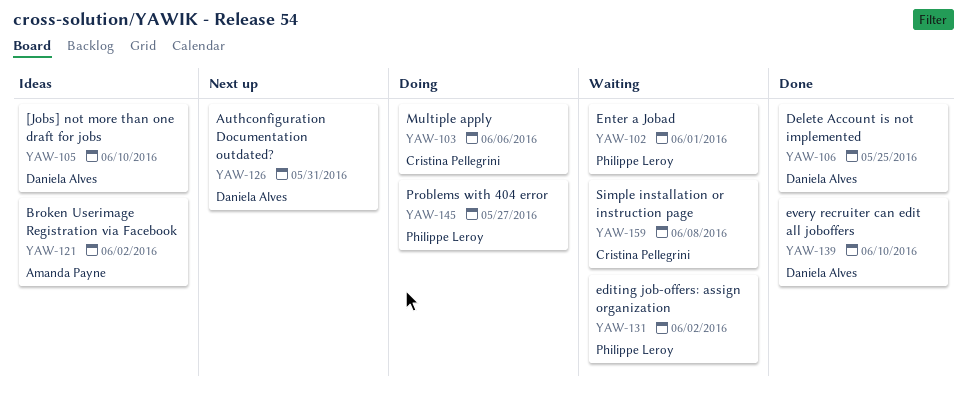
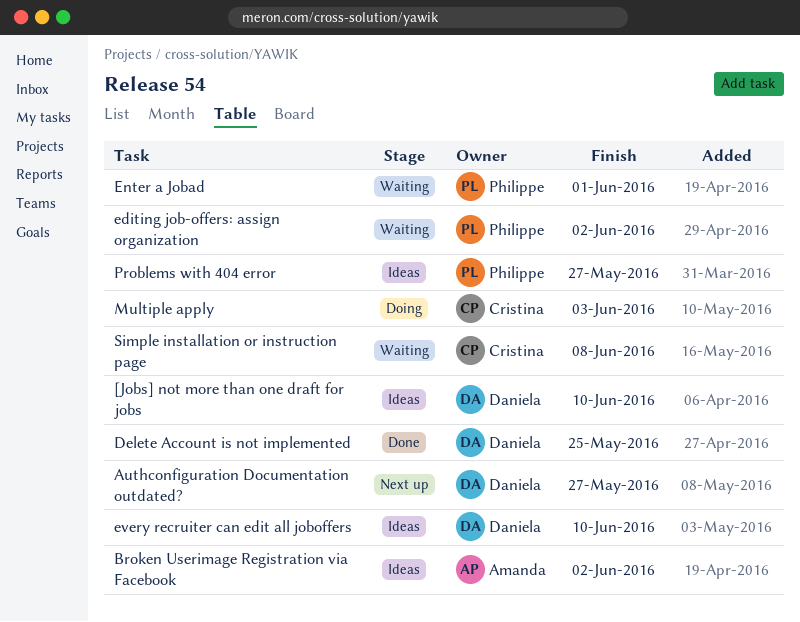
Authconfiguration Documentation outdated?, due: May 31 -> May 27
every recruiter can edit all joboffers, status: Done -> Ideas
Multiple apply, due: Jun 6 -> Jun 3
Problems with 404 error, status: Doing -> Ideas

